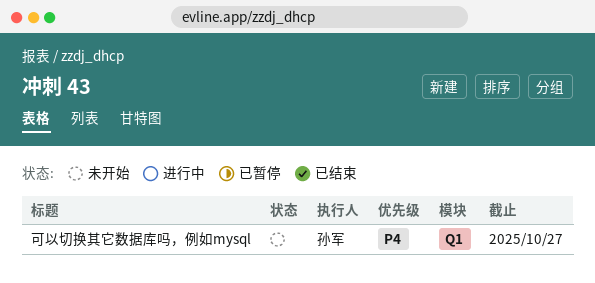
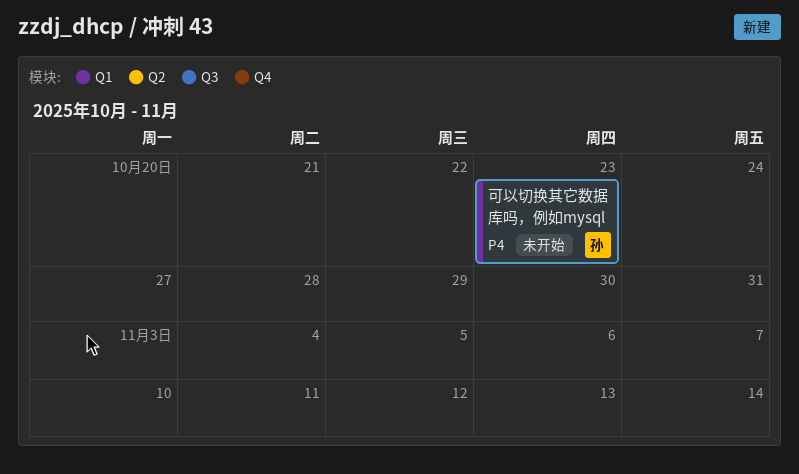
可以切换其它数据库吗，例如mysql, due: Oct 27 -> Oct 23

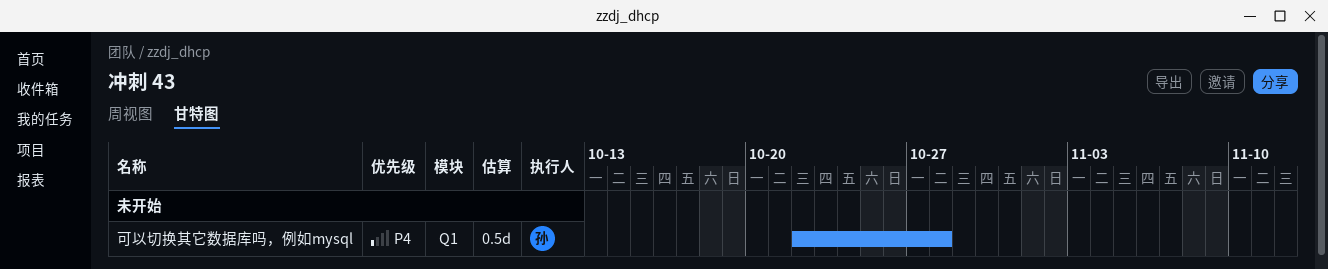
可以切换其它数据库吗，例如mysql, due: Oct 23 -> Oct 28

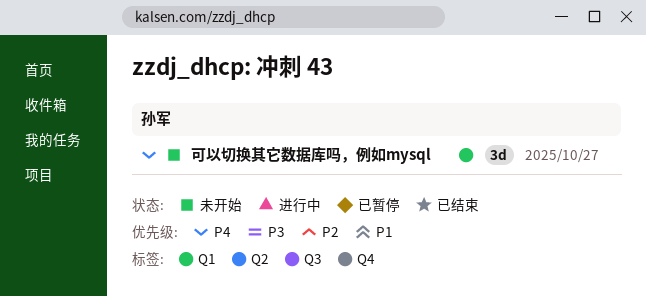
可以切换其它数据库吗，例如mysql, estimate: 0.5d -> 3d
可以切换其它数据库吗，例如mysql, due: Oct 28 -> Oct 27

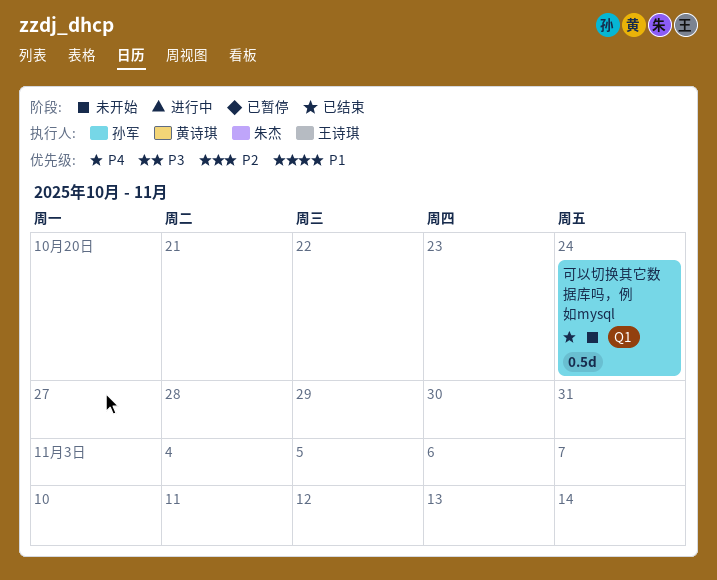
可以切换其它数据库吗，例如mysql, estimate: 3d -> 0.5d
可以切换其它数据库吗，例如mysql, due: Oct 27 -> Oct 24

